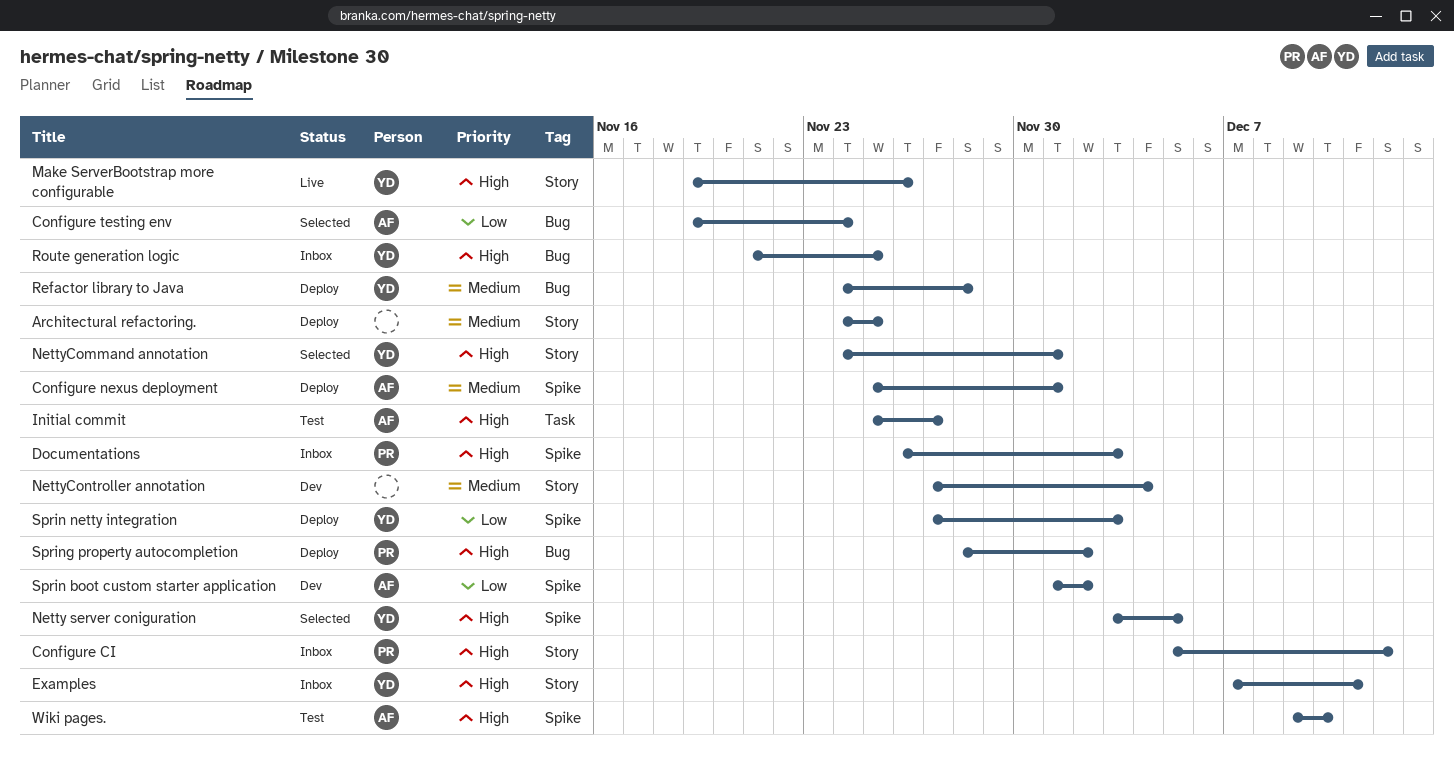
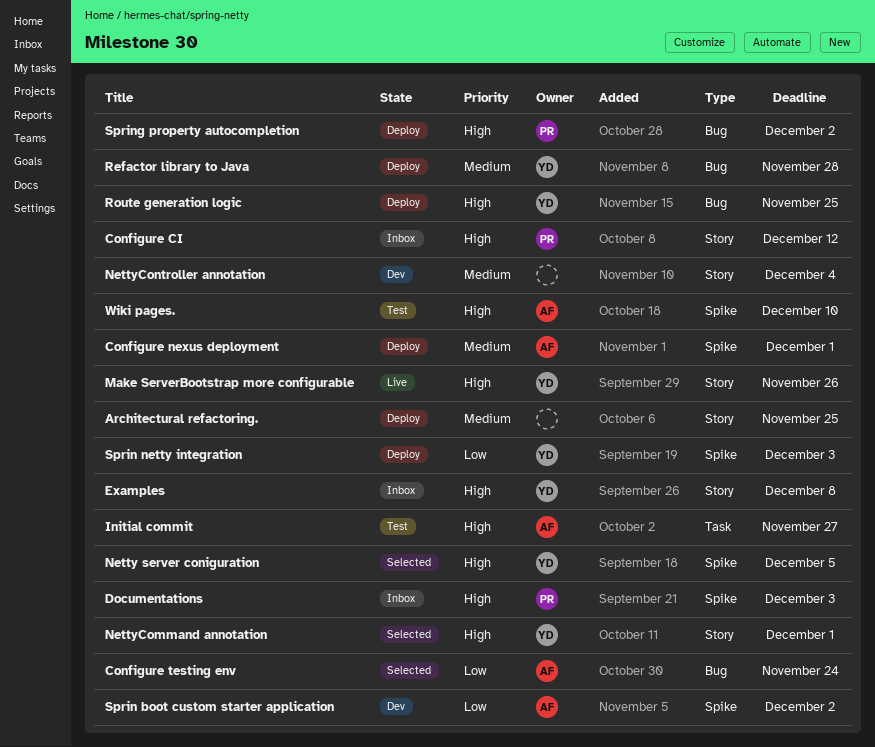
Examples, due: Dec 11 -> Dec 8
Route generation logic, status: Inbox -> Deploy

